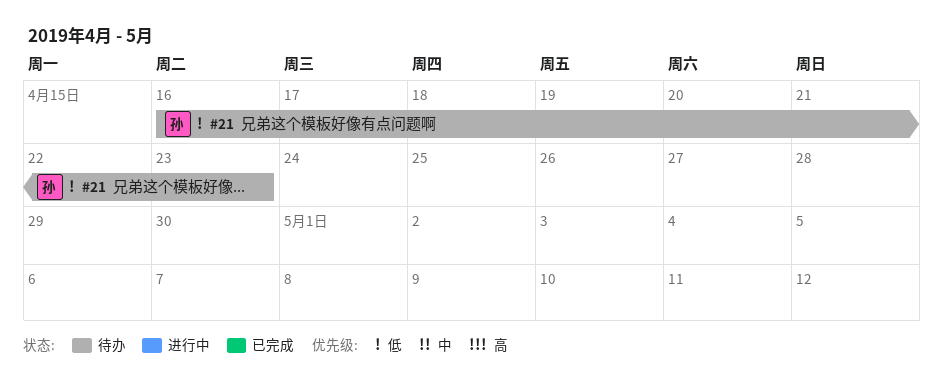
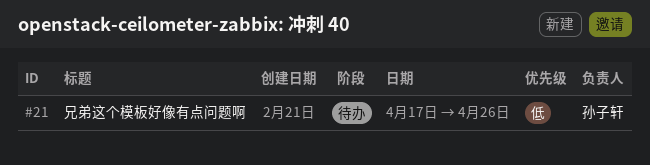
#21, start: Apr 16 -> Apr 17
#21, due: Apr 23 -> Apr 26

